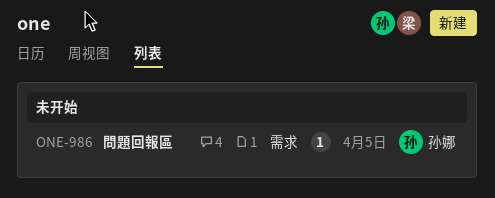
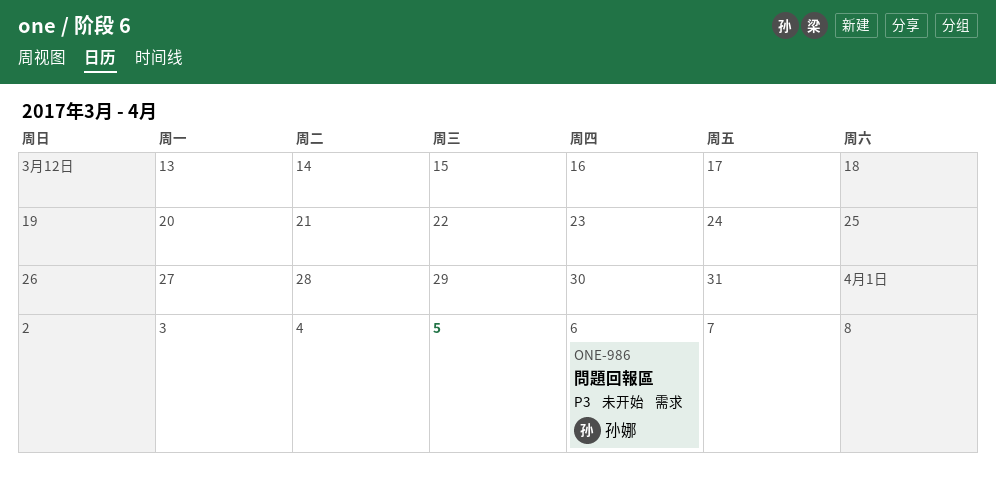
ONE-986, due: Apr 5 -> Apr 6

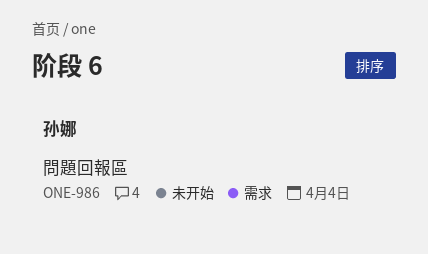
ONE-986, due: Apr 6 -> Apr 4

